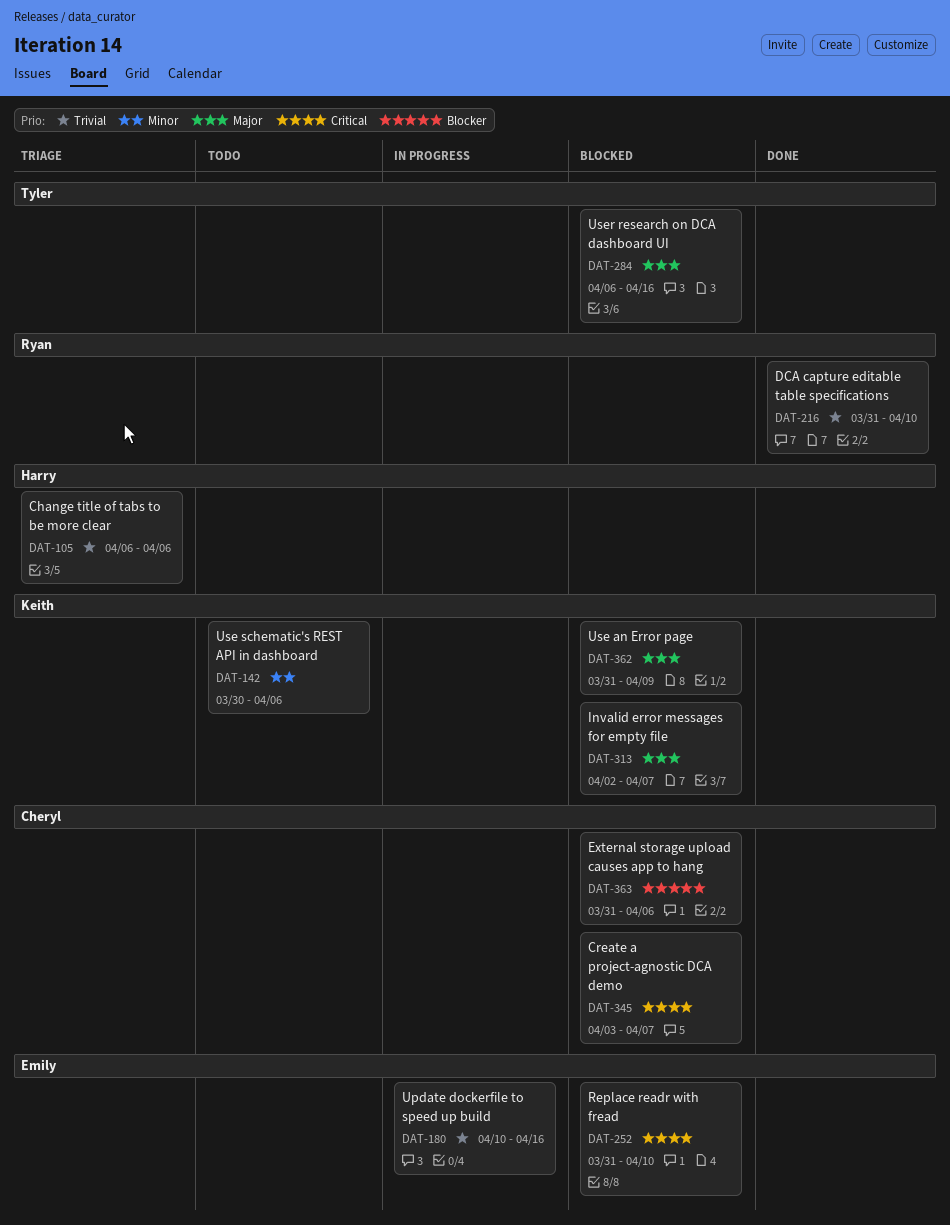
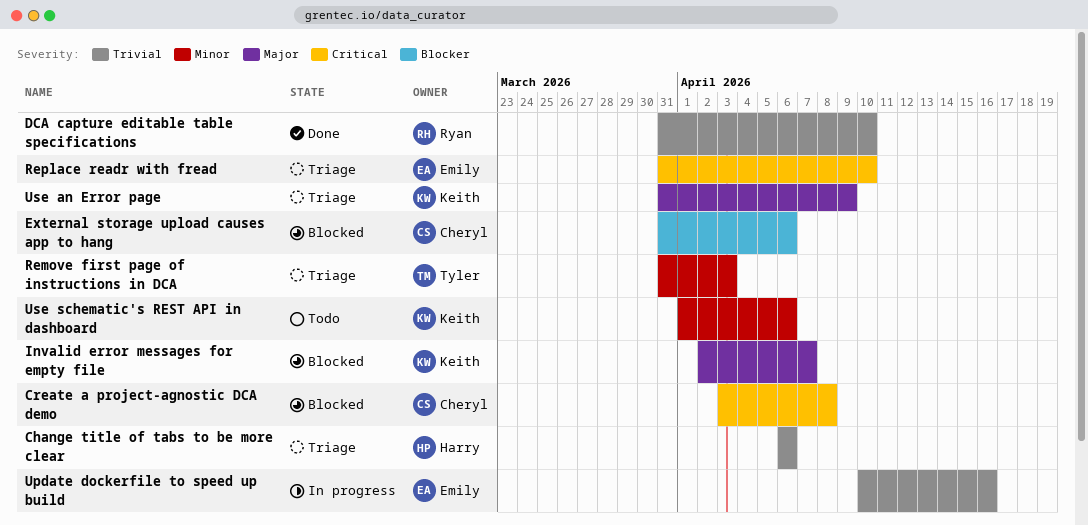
Create a project-agnostic DCA demo, due: Apr 7 -> Apr 8
Remove first page of instructions in DCA: none -> present
Replace readr with fread, status: Blocked -> Triage
Use an Error page, status: Blocked -> Triage
Use schematic's REST API in dashboard, start: Mar 30 -> Apr 1
User research on DCA dashboard UI: present -> none

